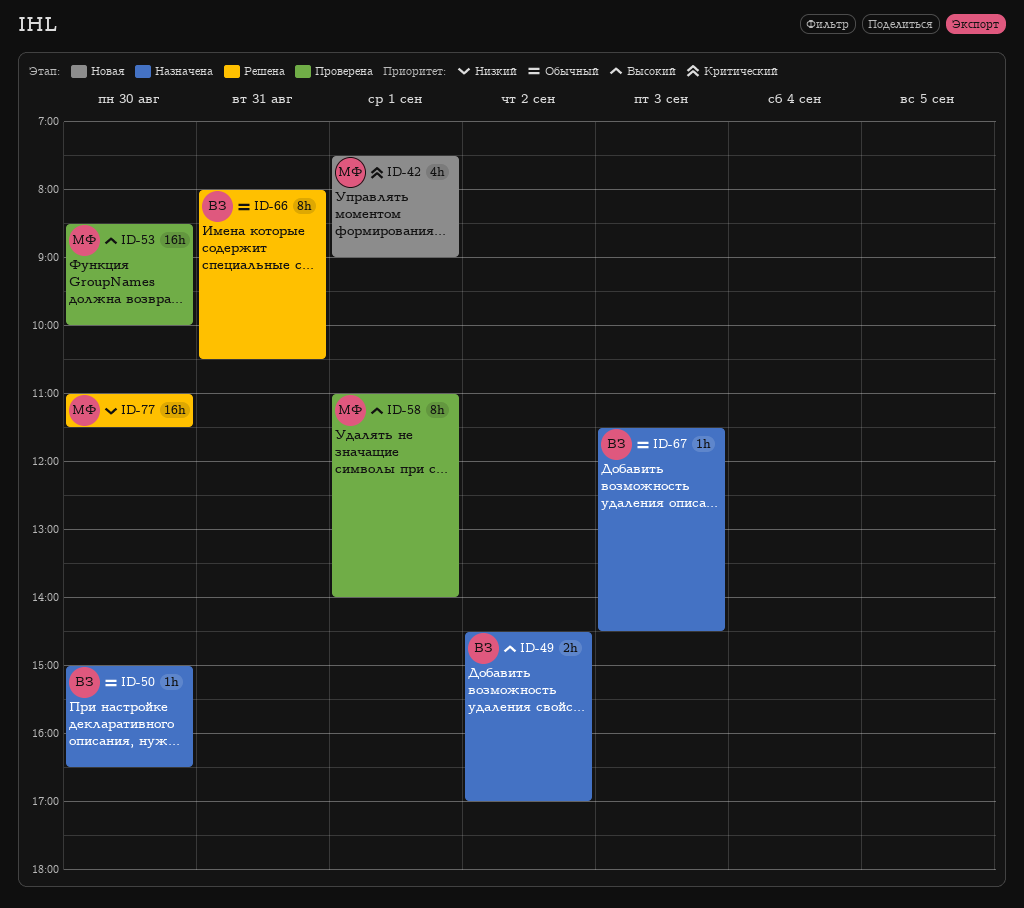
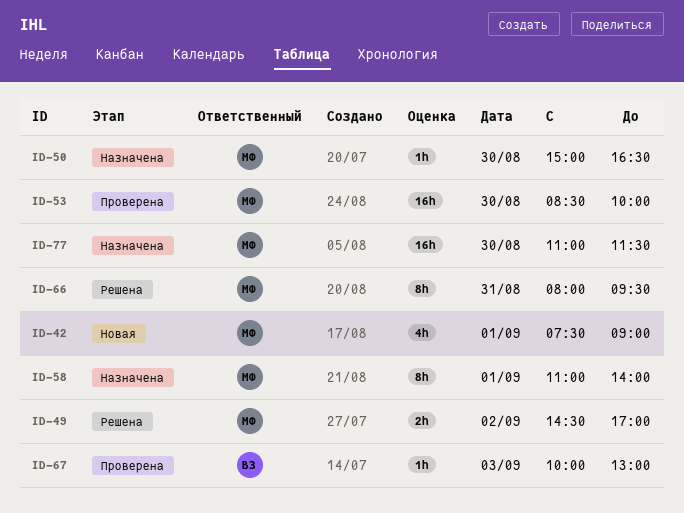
ID-49, status: Назначена -> Решена
ID-49, owner: ВЗ -> МФ
ID-50, owner: ВЗ -> МФ
ID-58, status: Проверена -> Назначена
ID-66, owner: ВЗ -> МФ
ID-66, ends: 10:30 -> 09:30
ID-67, status: Назначена -> Проверена
ID-67, begins: 11:30 -> 10:00
ID-67, ends: 14:30 -> 13:00
ID-77, status: Решена -> Назначена

